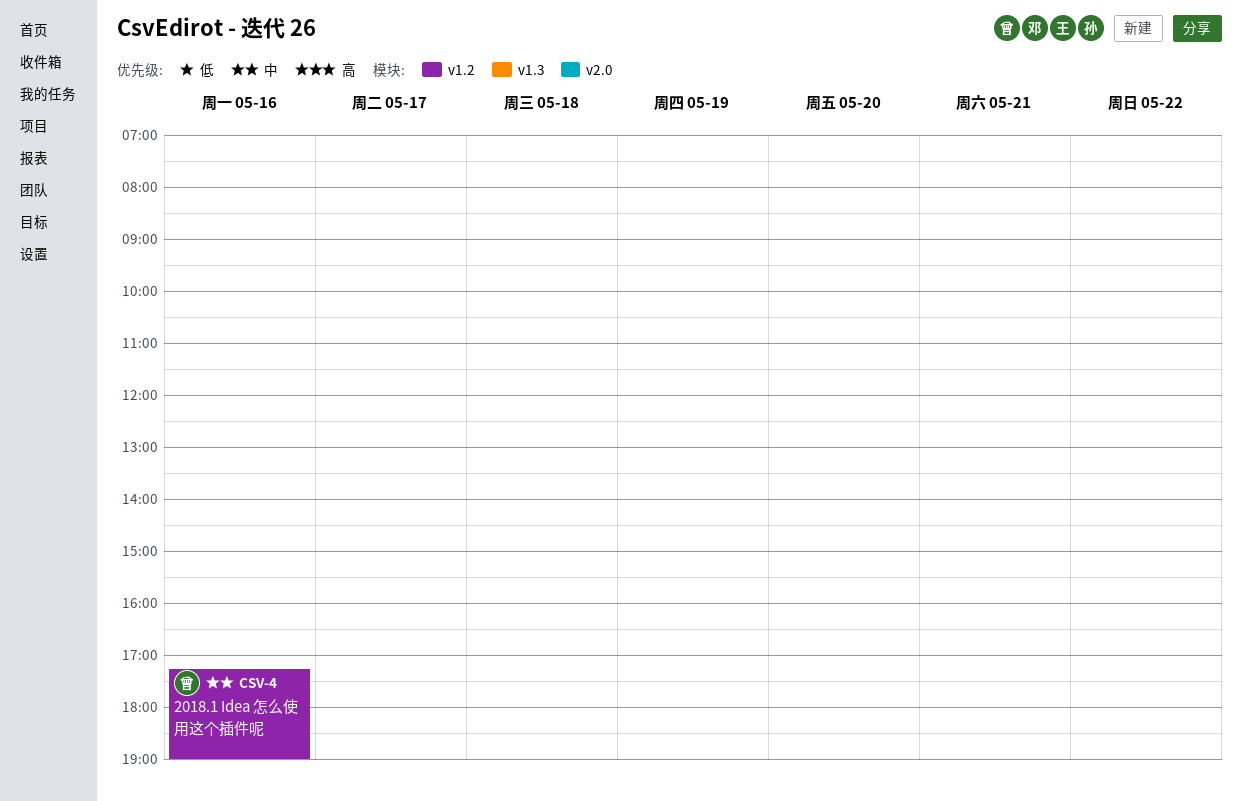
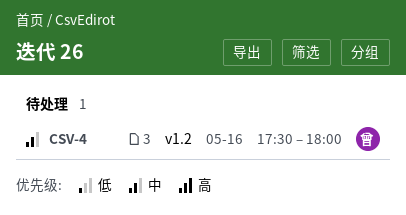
CSV-4, begins: 17:15 -> 17:30
CSV-4, ends: 19:00 -> 18:00

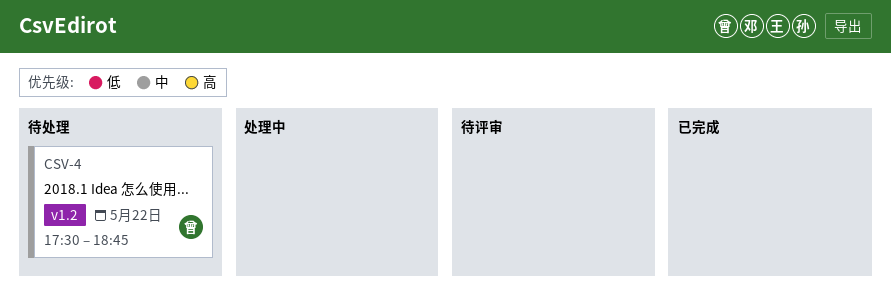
CSV-4, day: May 16 -> May 22
CSV-4, ends: 18:00 -> 18:45

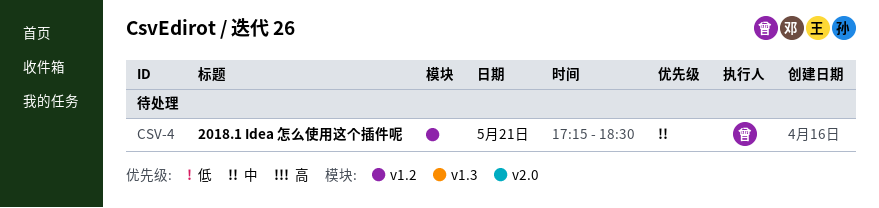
CSV-4, day: May 22 -> May 21
CSV-4, begins: 17:30 -> 17:15
CSV-4, ends: 18:45 -> 18:30

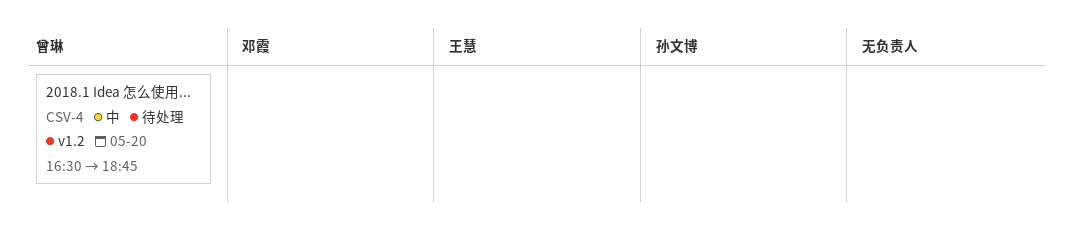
CSV-4, day: May 21 -> May 20
CSV-4, begins: 17:15 -> 16:30
CSV-4, ends: 18:30 -> 18:45

